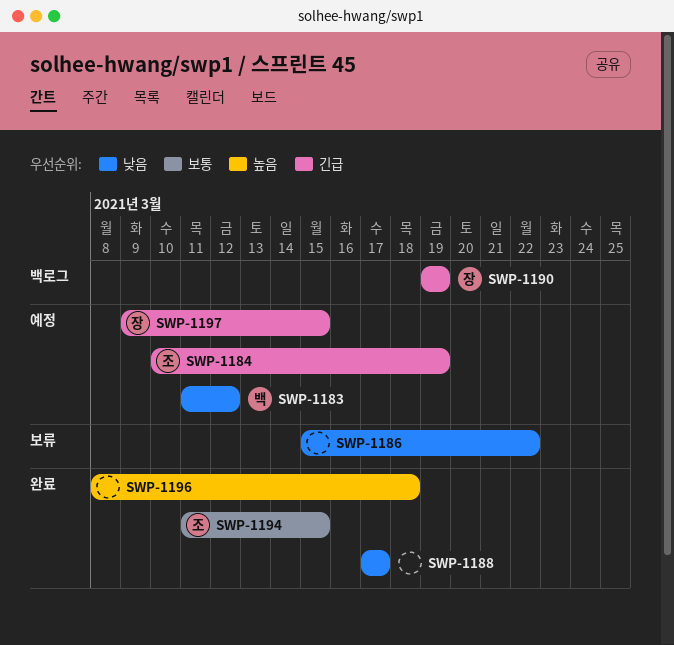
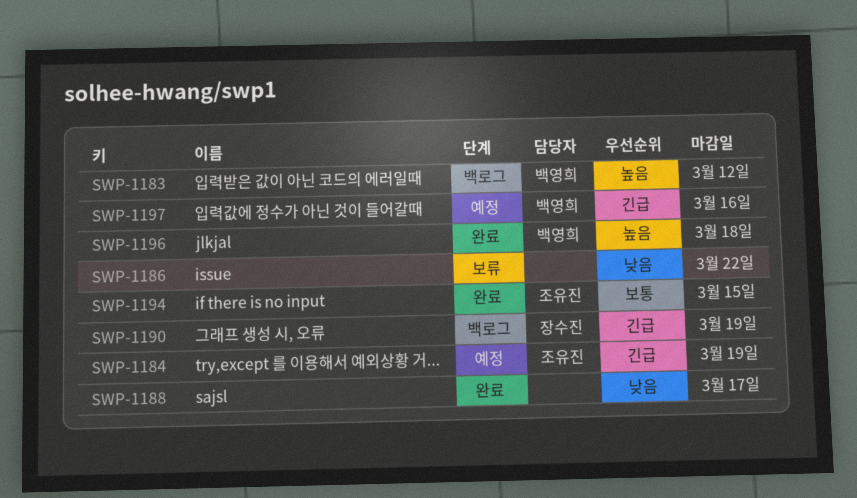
SWP-1183, status: 예정 -> 백로그
SWP-1183, priority: 낮음 -> 높음
SWP-1196, owner: none -> 백영희
SWP-1197, owner: 장수진 -> 백영희
SWP-1197, due: Mar 15 -> Mar 16

